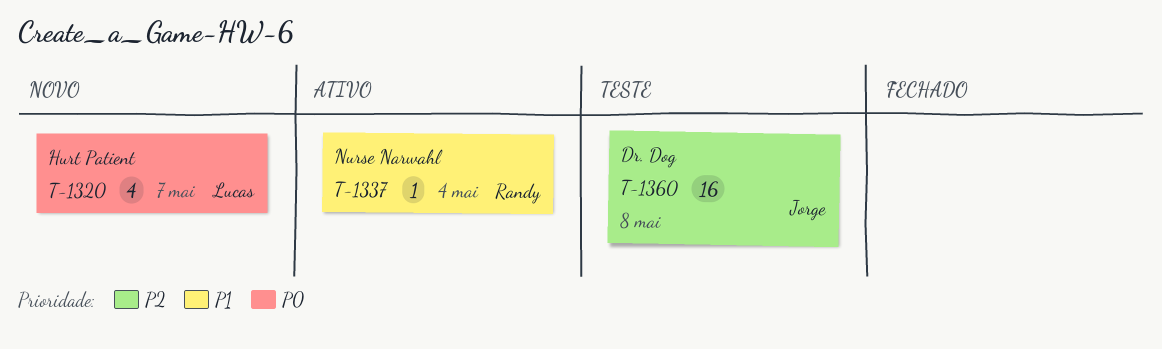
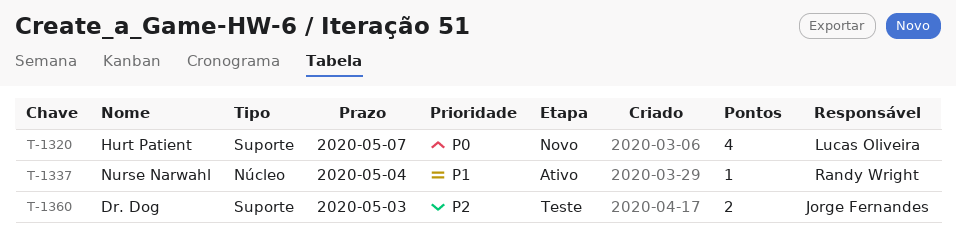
T-1360, estimate: 16 -> 2
T-1360, due: May 8 -> May 3

